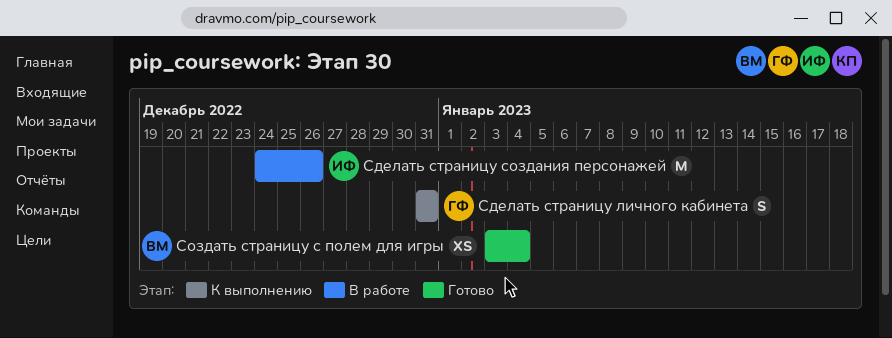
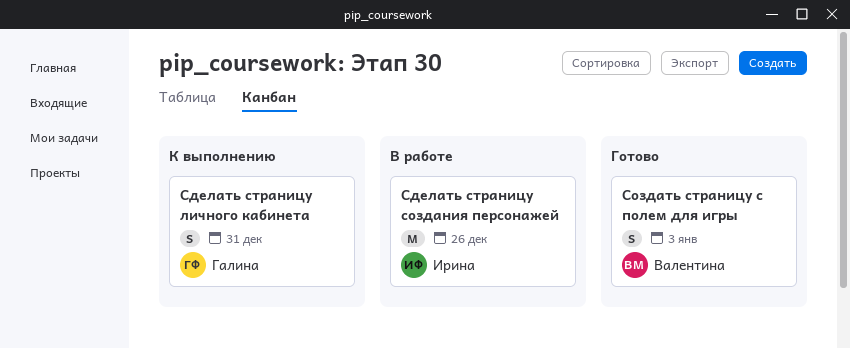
Создать страницу с полем для игры, estimate: XS -> S
Создать страницу с полем для игры, due: Jan 4 -> Jan 3

